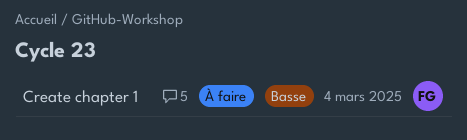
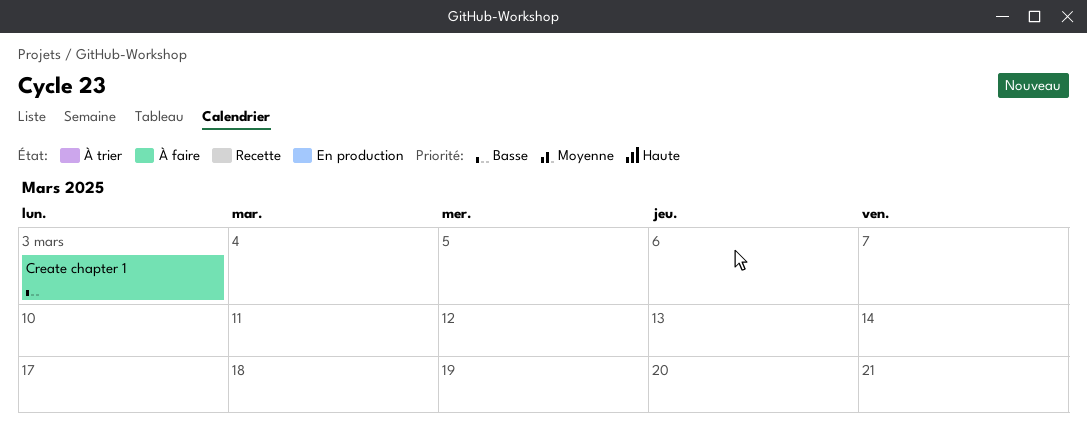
Create chapter 1, due: Mar 4 -> Mar 3

